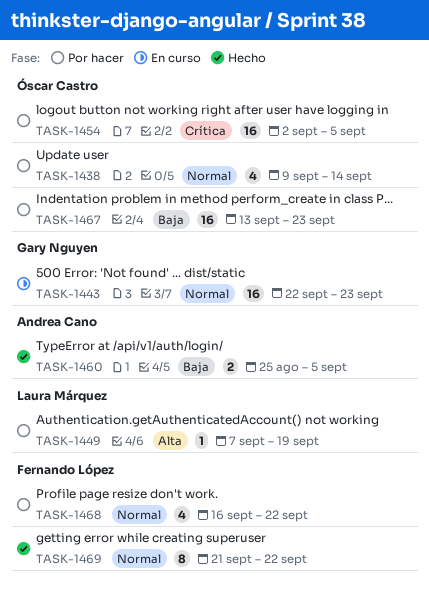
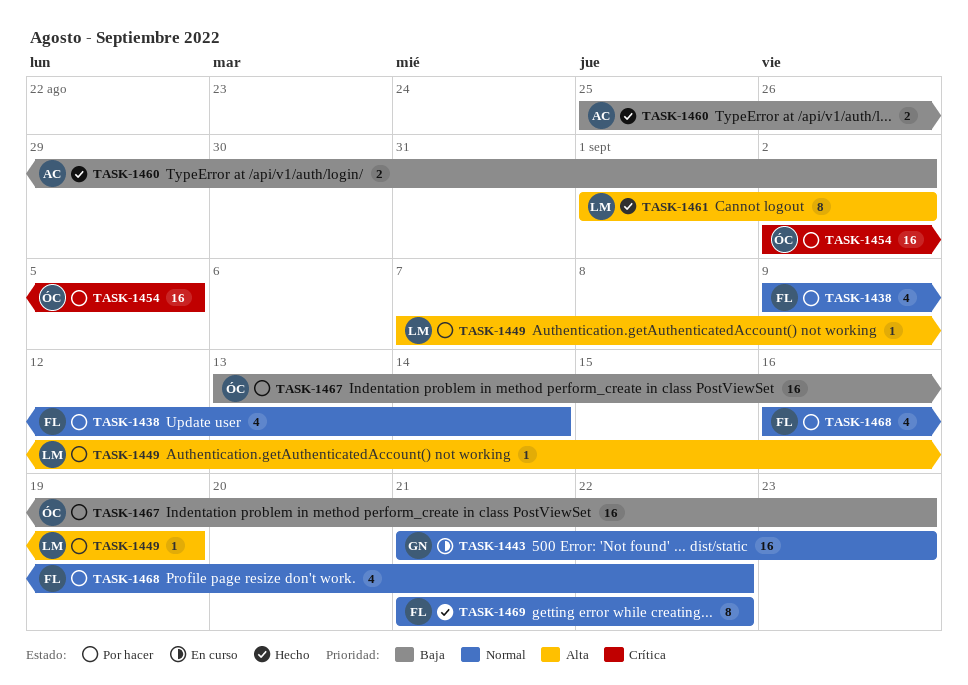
TASK-1438, owner: Óscar Castro -> Fernando López
TASK-1443, start: Sep 22 -> Sep 21
TASK-1460, due: Sep 5 -> Sep 2
TASK-1461: none -> present

